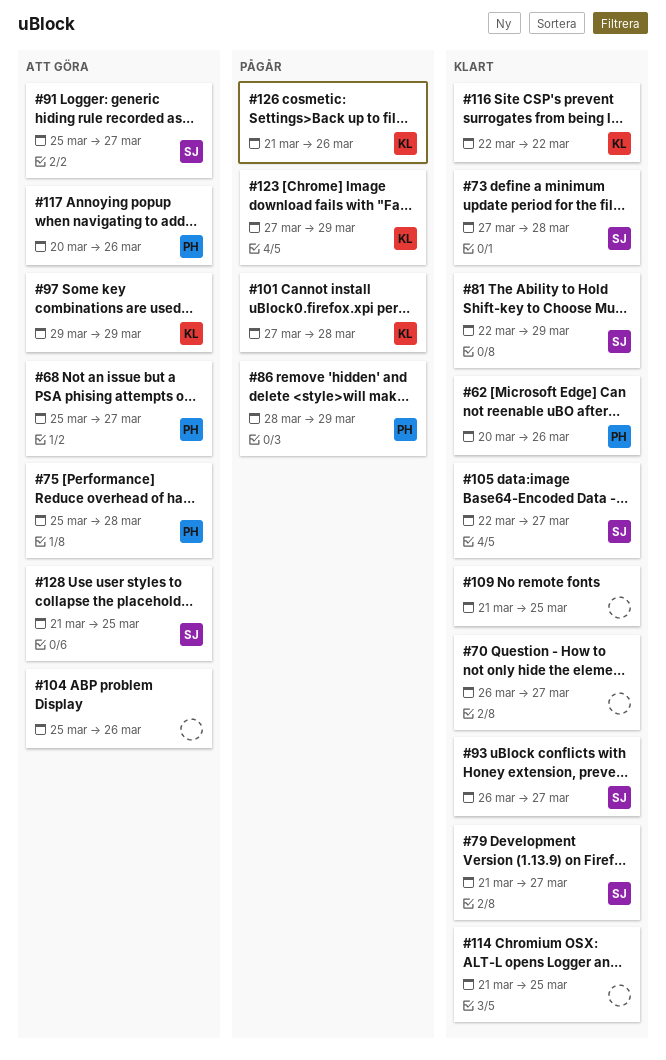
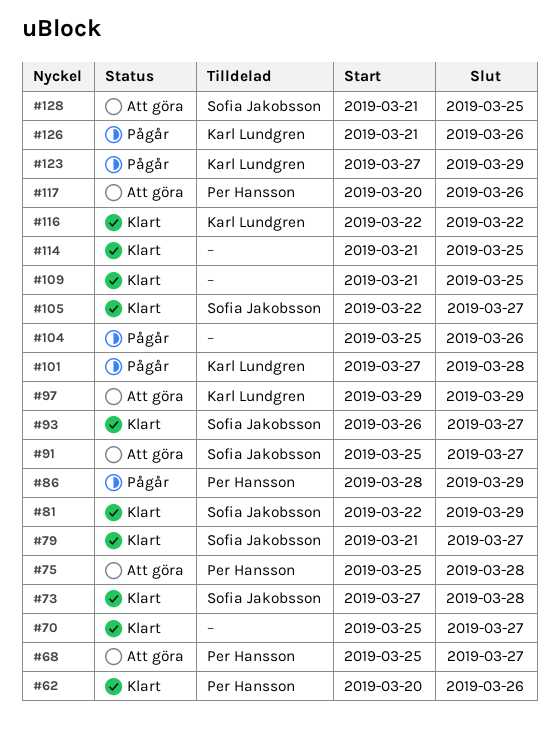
#70, start: Mar 26 -> Mar 25
#104, status: Att göra -> Pågår

